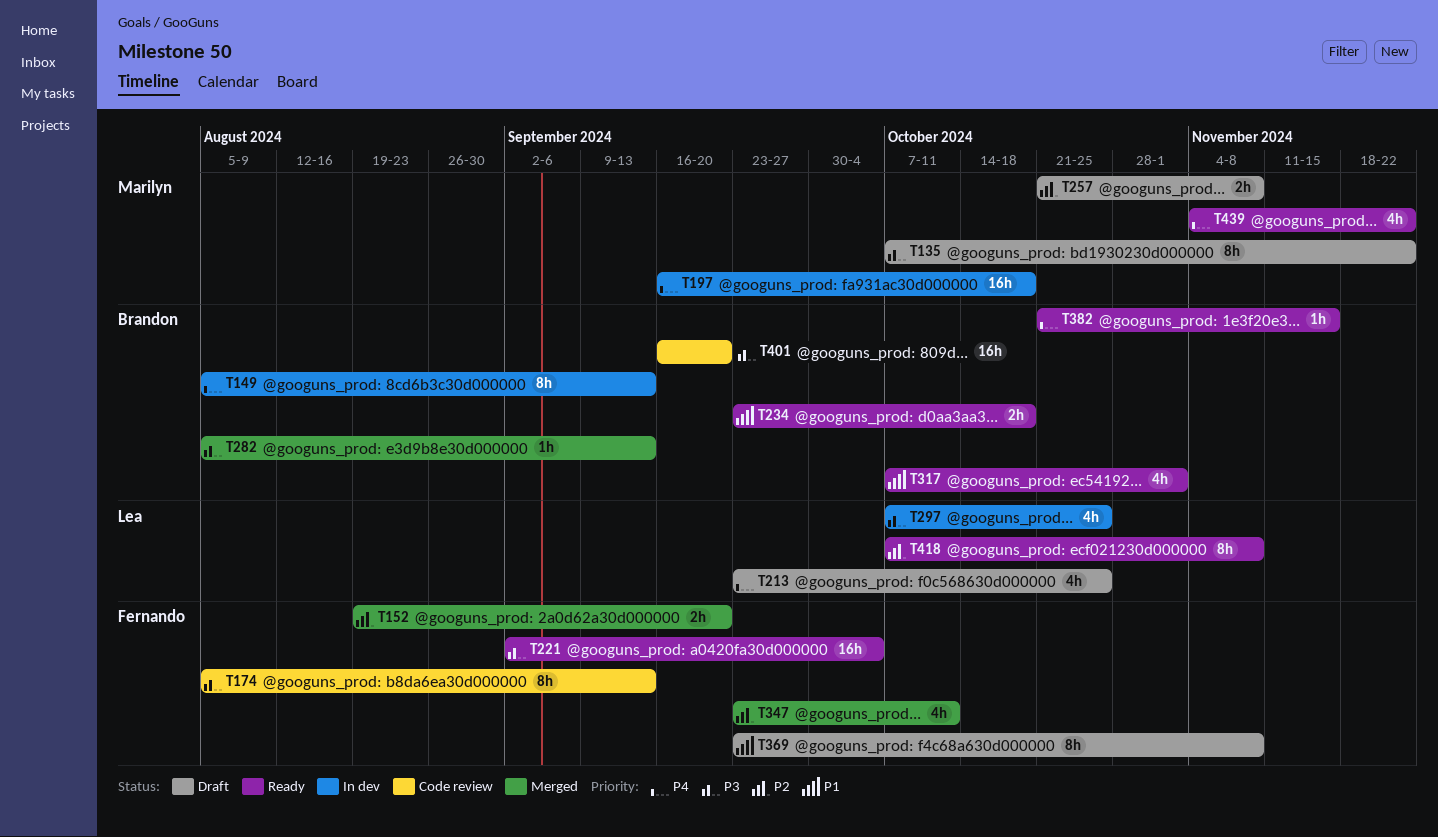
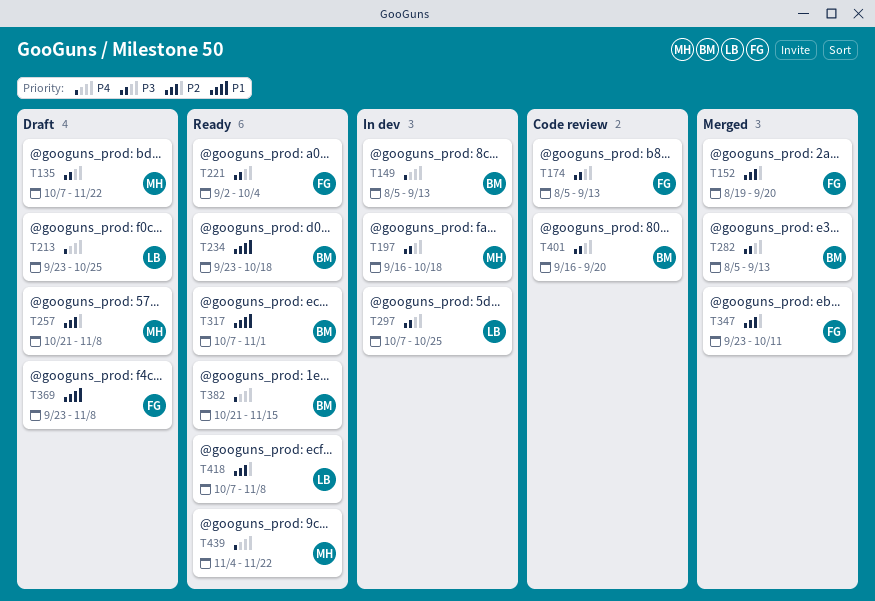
T197, priority: P4 -> P3

